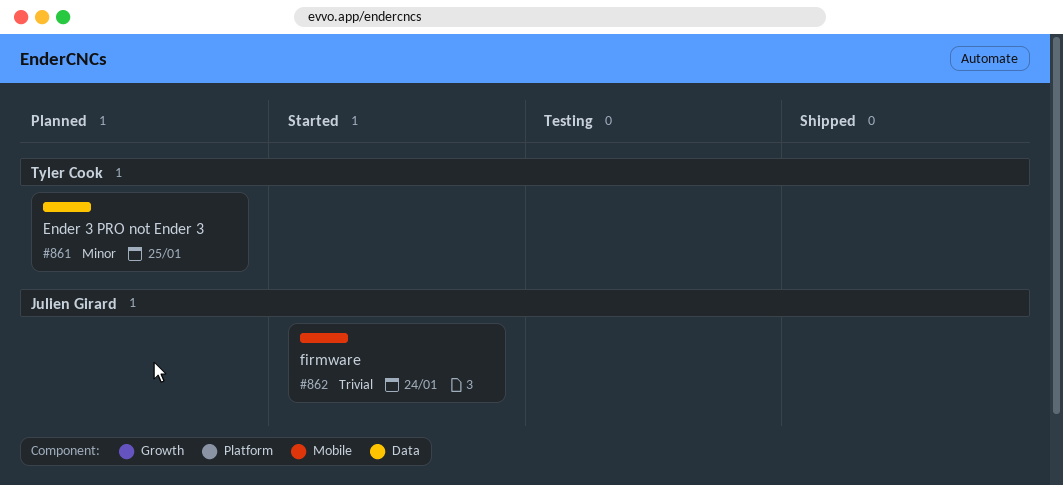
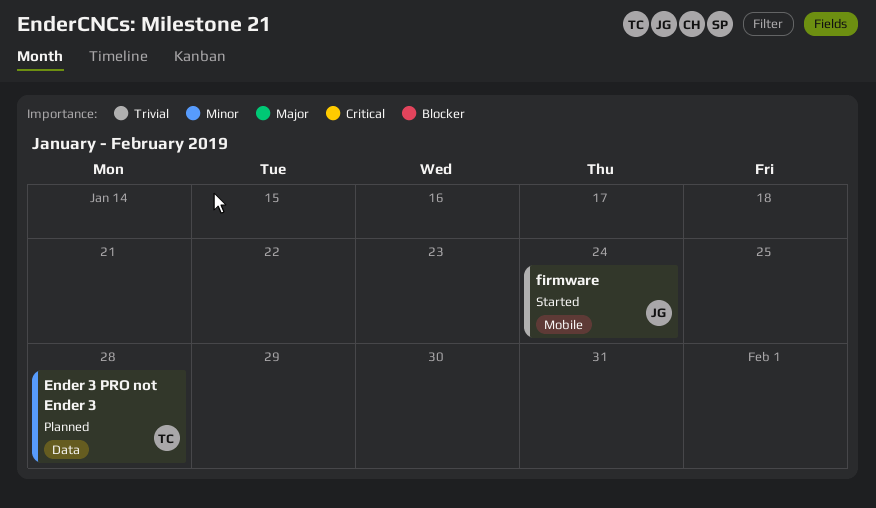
Ender 3 PRO not Ender 3, due: Jan 25 -> Jan 28

